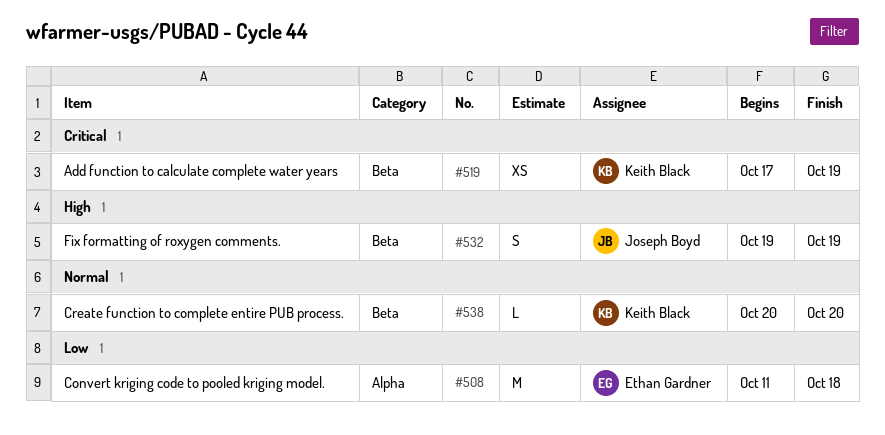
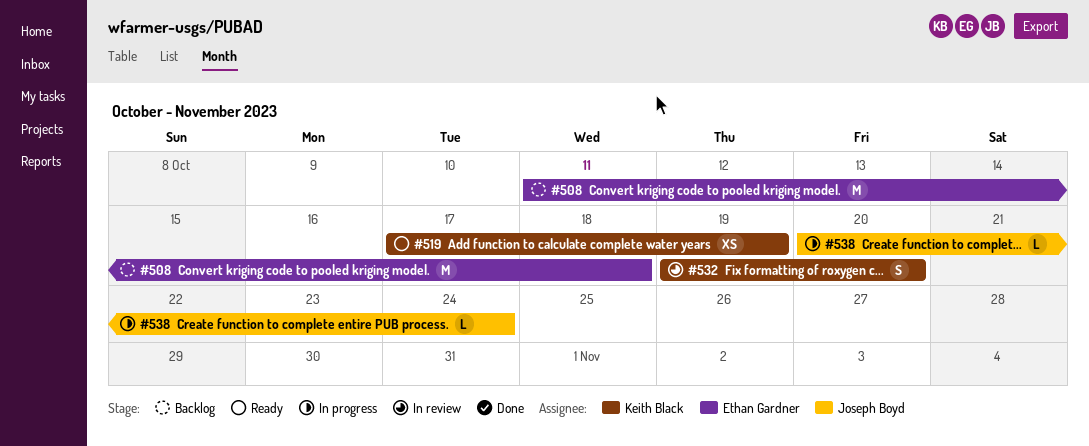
#532, owner: Joseph Boyd -> Keith Black
#532, due: Oct 19 -> Oct 20
#538, owner: Keith Black -> Joseph Boyd
#538, due: Oct 20 -> Oct 24

